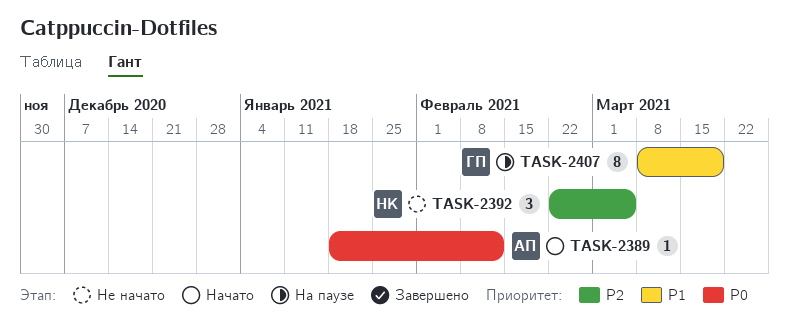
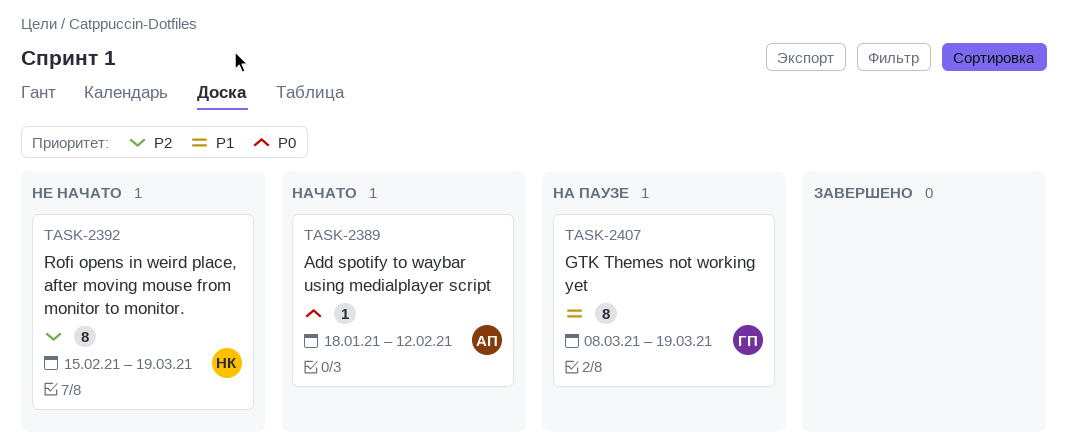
TASK-2392, estimate: 3 -> 8
TASK-2392, start: Feb 22 -> Feb 15
TASK-2392, due: Mar 5 -> Mar 19

